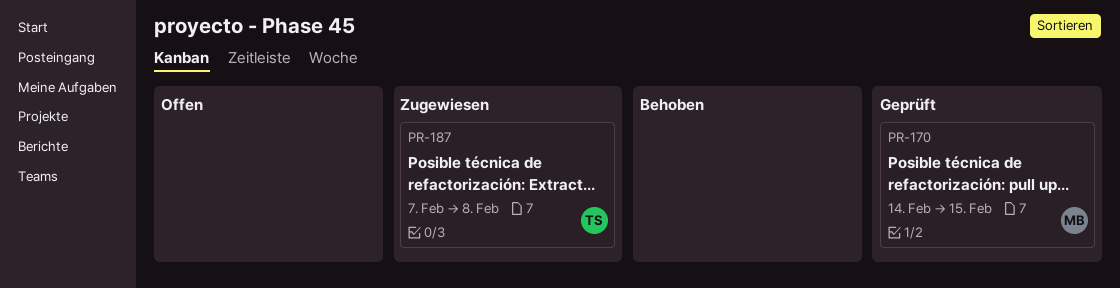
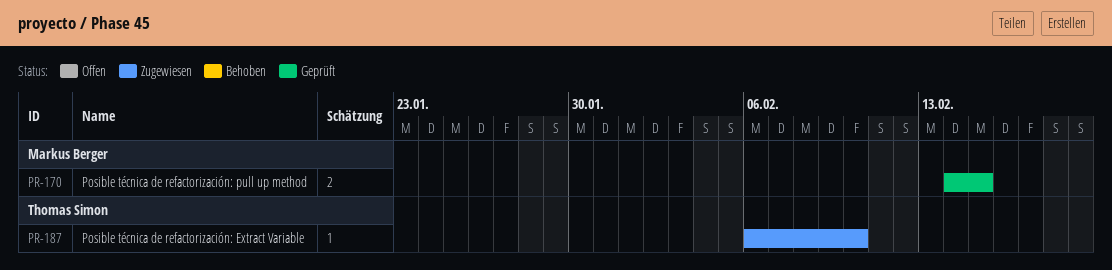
PR-187, start: Feb 7 -> Feb 6
PR-187, due: Feb 8 -> Feb 10

